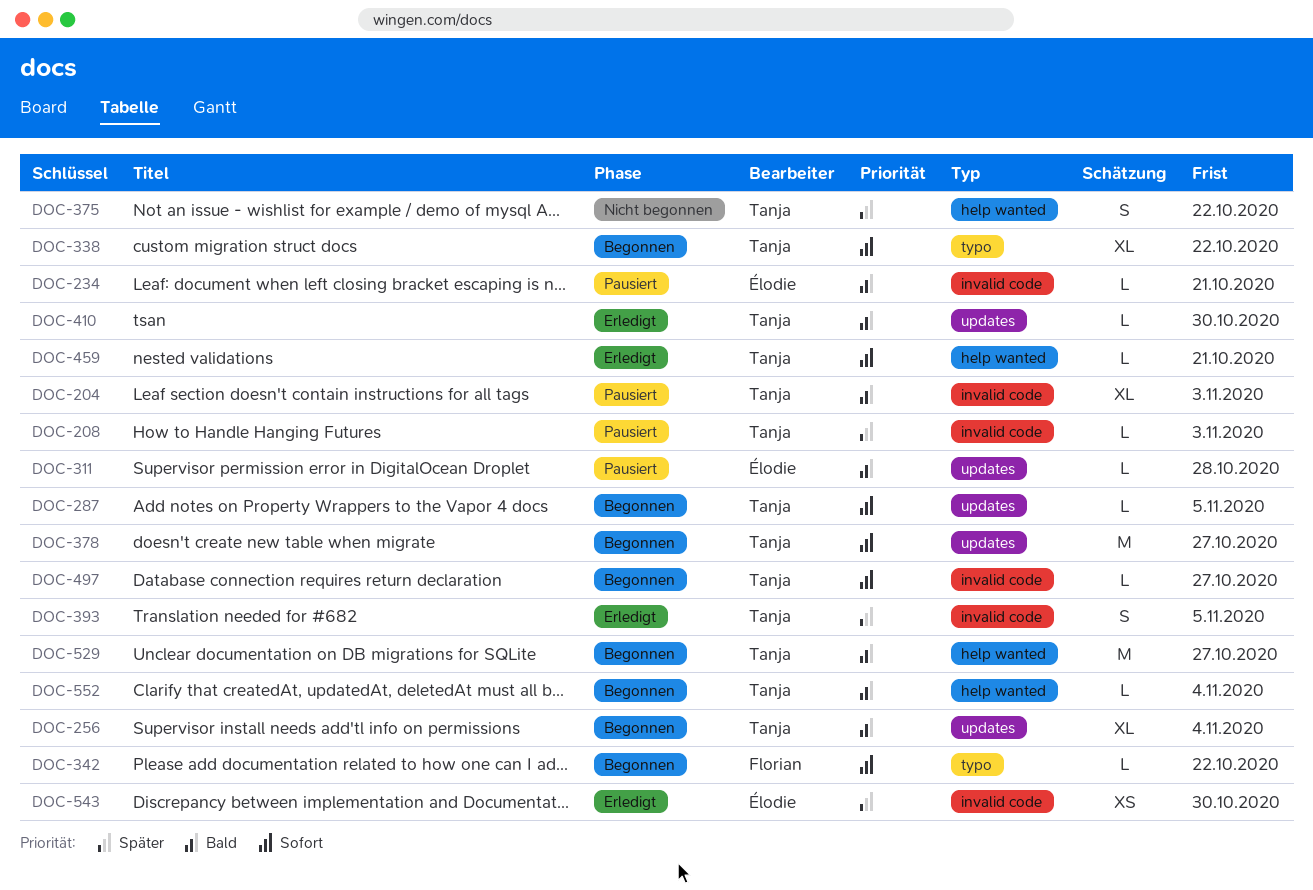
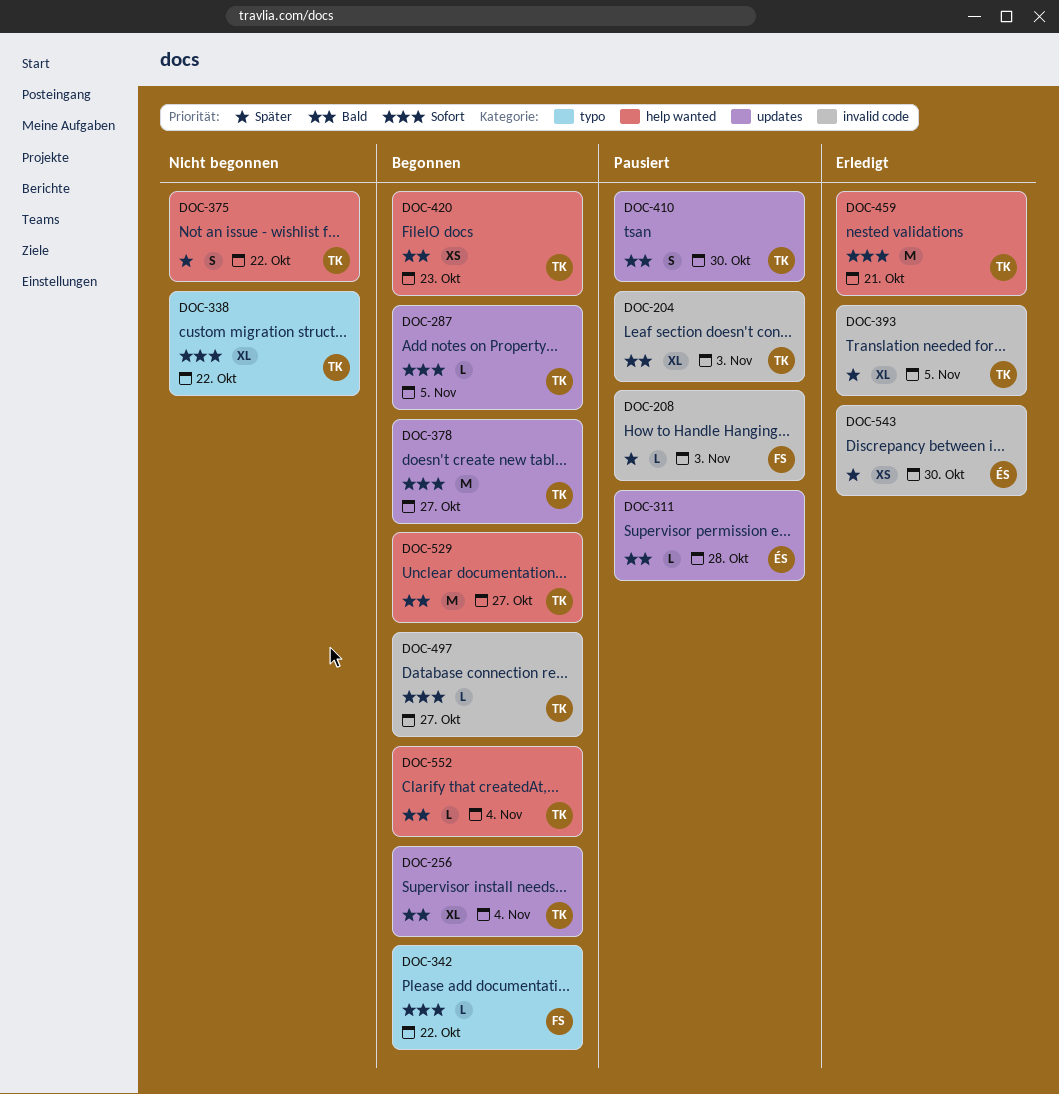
DOC-208, owner: Tanja -> Florian
DOC-234: present -> none
DOC-338, status: Begonnen -> Nicht begonnen
DOC-393, estimate: S -> XL
DOC-410, status: Erledigt -> Pausiert
DOC-410, estimate: L -> S
DOC-420: none -> present
DOC-459, estimate: L -> M

